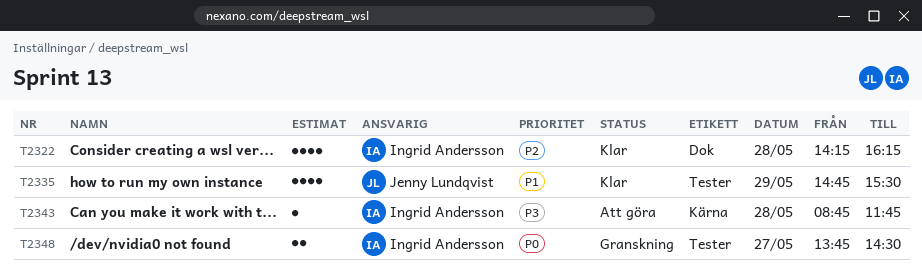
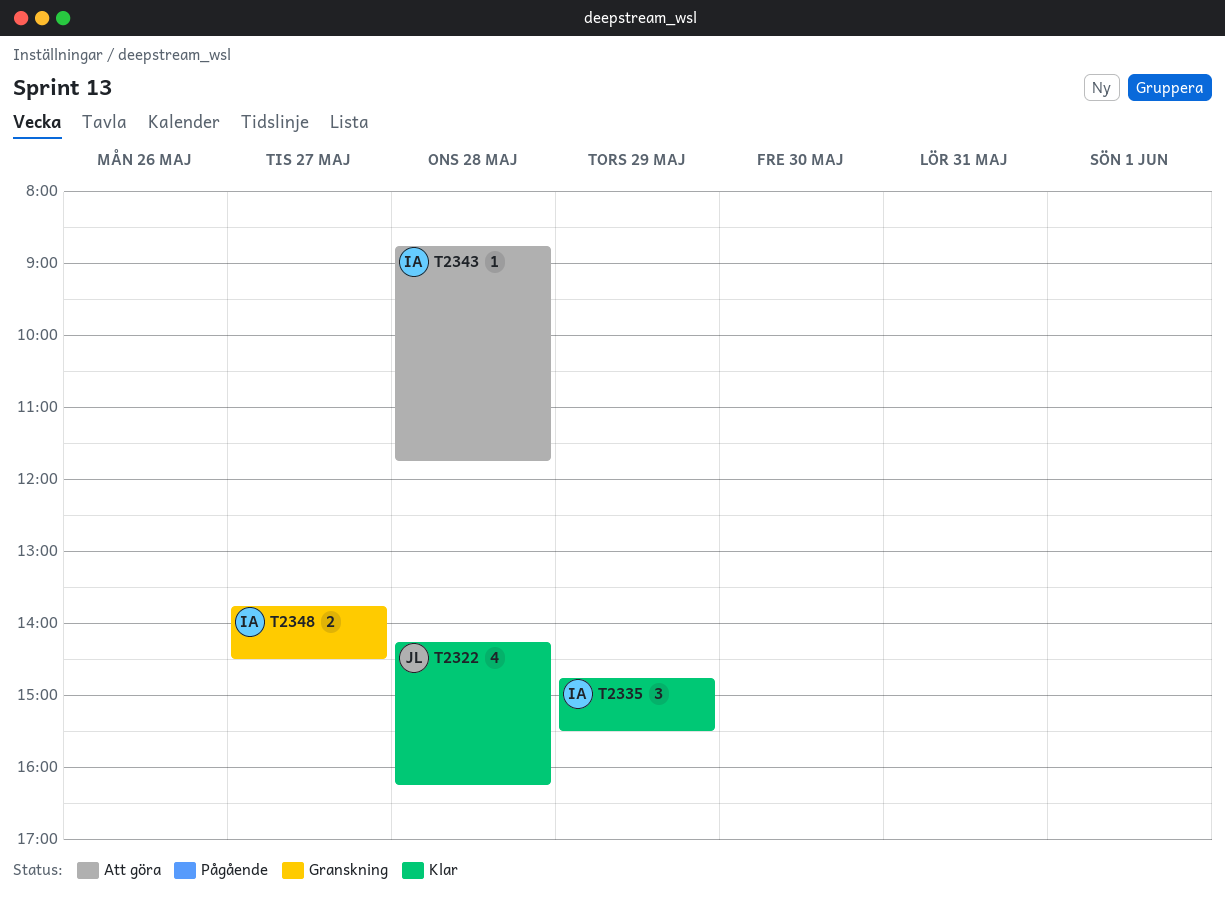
T2322, owner: Ingrid Andersson -> Jenny Lundqvist
T2335, owner: Jenny Lundqvist -> Ingrid Andersson
T2335, estimate: 4 -> 3

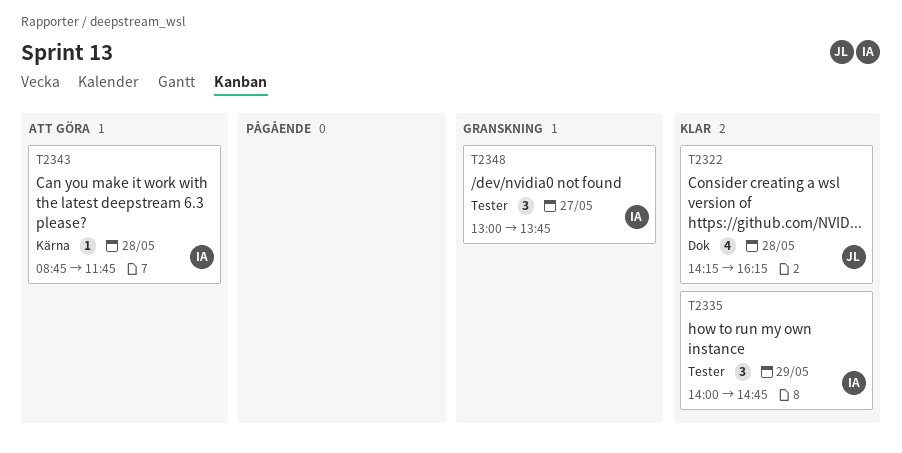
T2335, begins: 14:45 -> 14:00
T2335, ends: 15:30 -> 14:45
T2348, estimate: 2 -> 3
T2348, begins: 13:45 -> 13:00
T2348, ends: 14:30 -> 13:45

